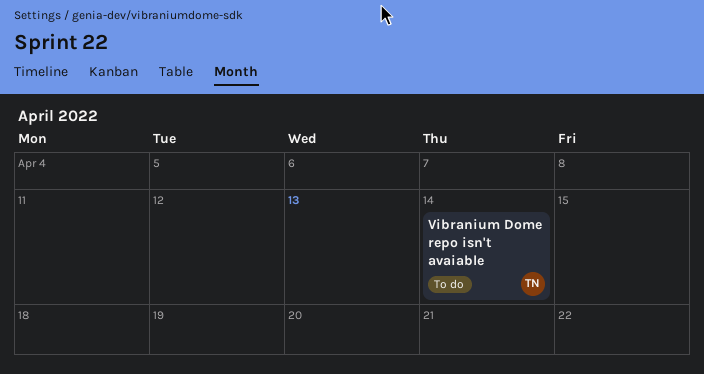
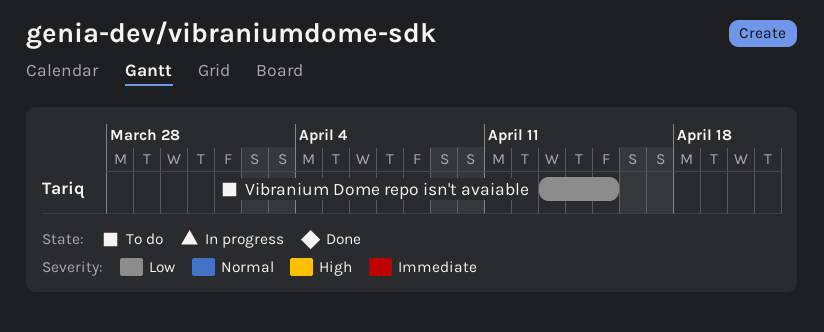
Vibranium Dome repo isn't avaiable, due: Apr 14 -> Apr 15

